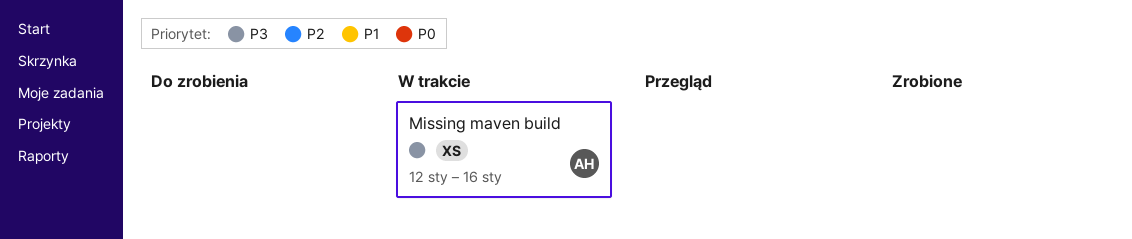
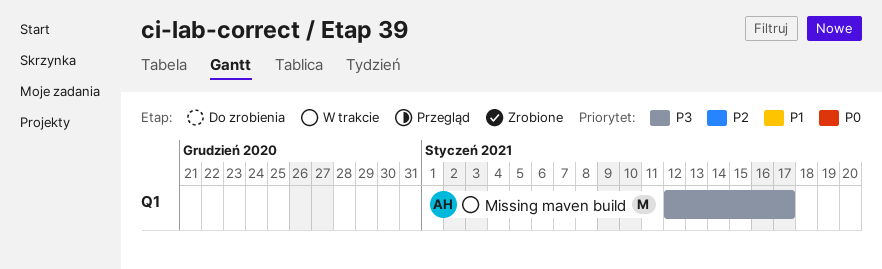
Missing maven build, estimate: XS -> M
Missing maven build, due: Jan 16 -> Jan 17

